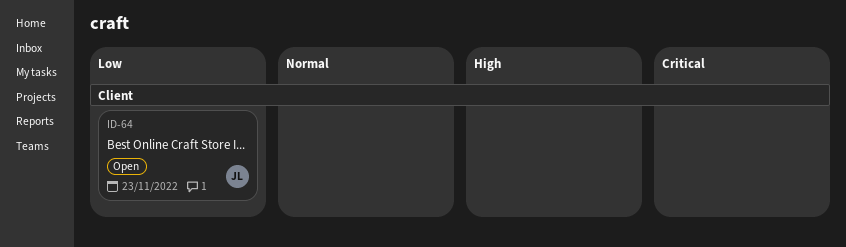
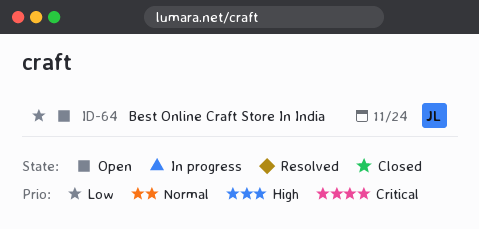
ID-64, due: Nov 23 -> Nov 24

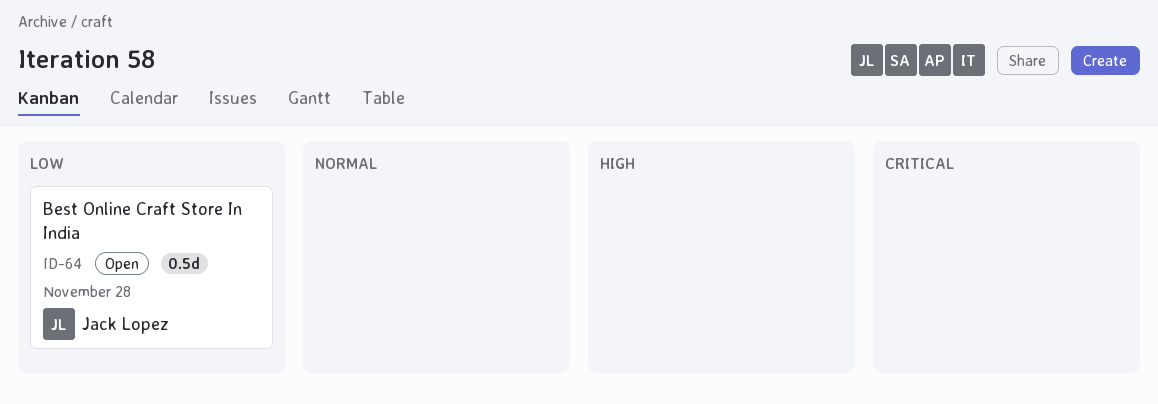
ID-64, due: Nov 24 -> Nov 28

